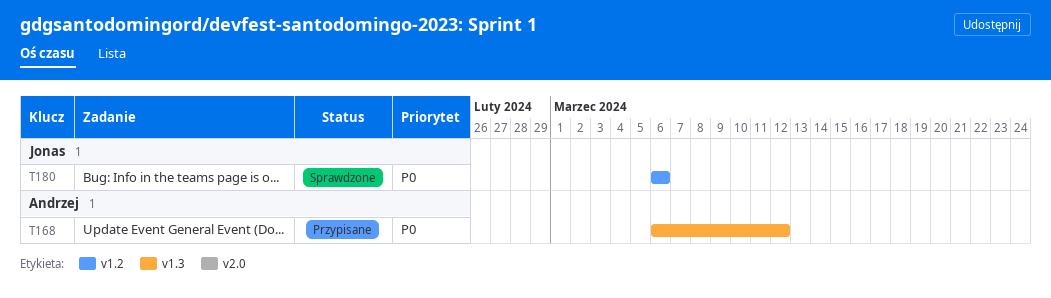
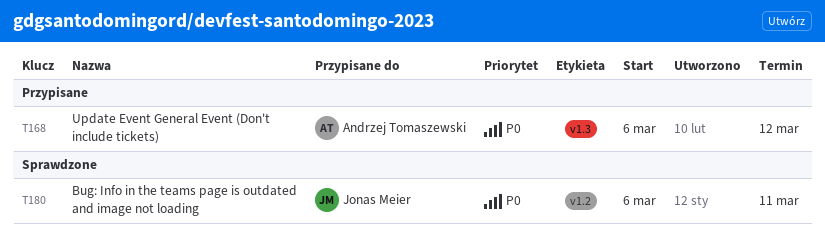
T180, due: Mar 6 -> Mar 11

